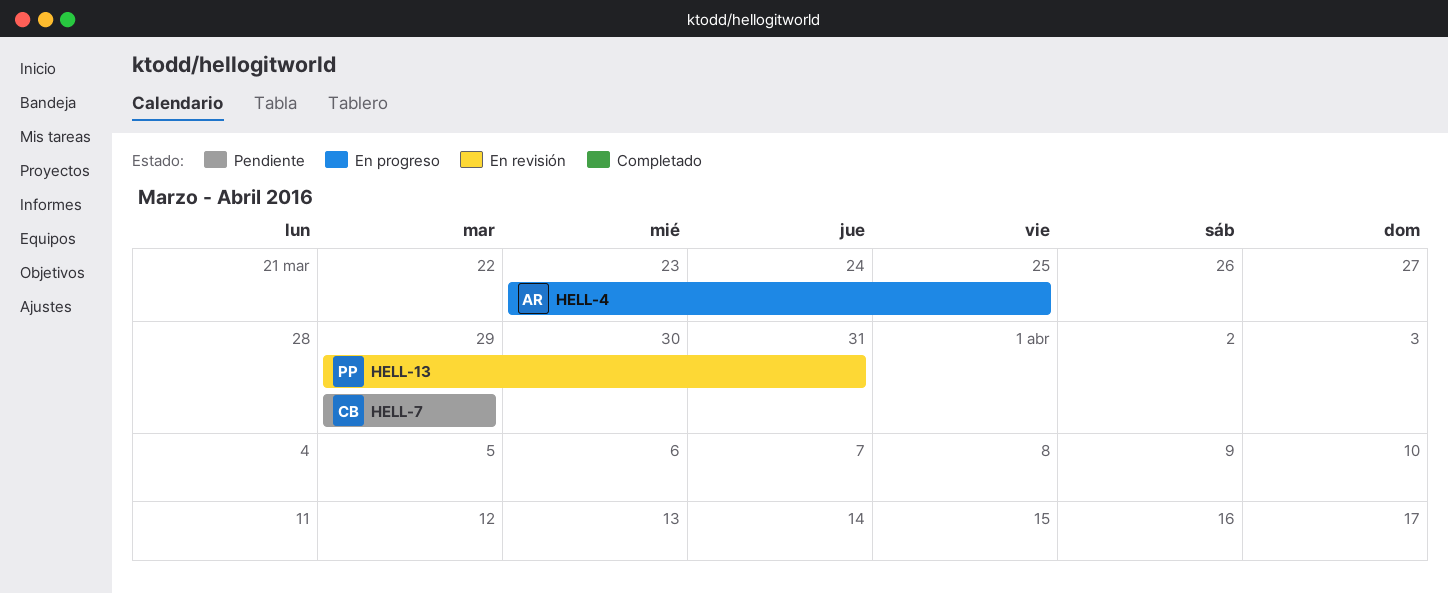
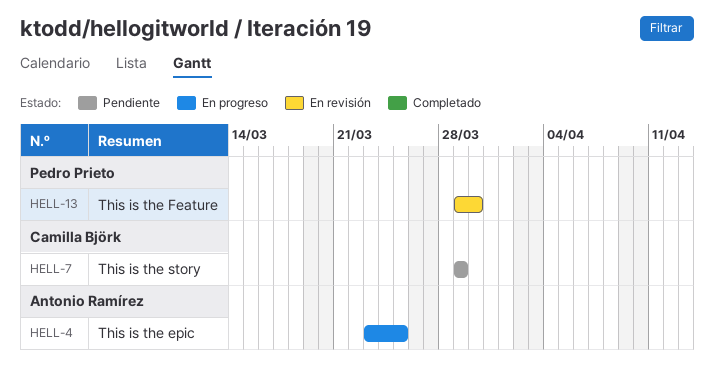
HELL-13, due: Mar 31 -> Mar 30

